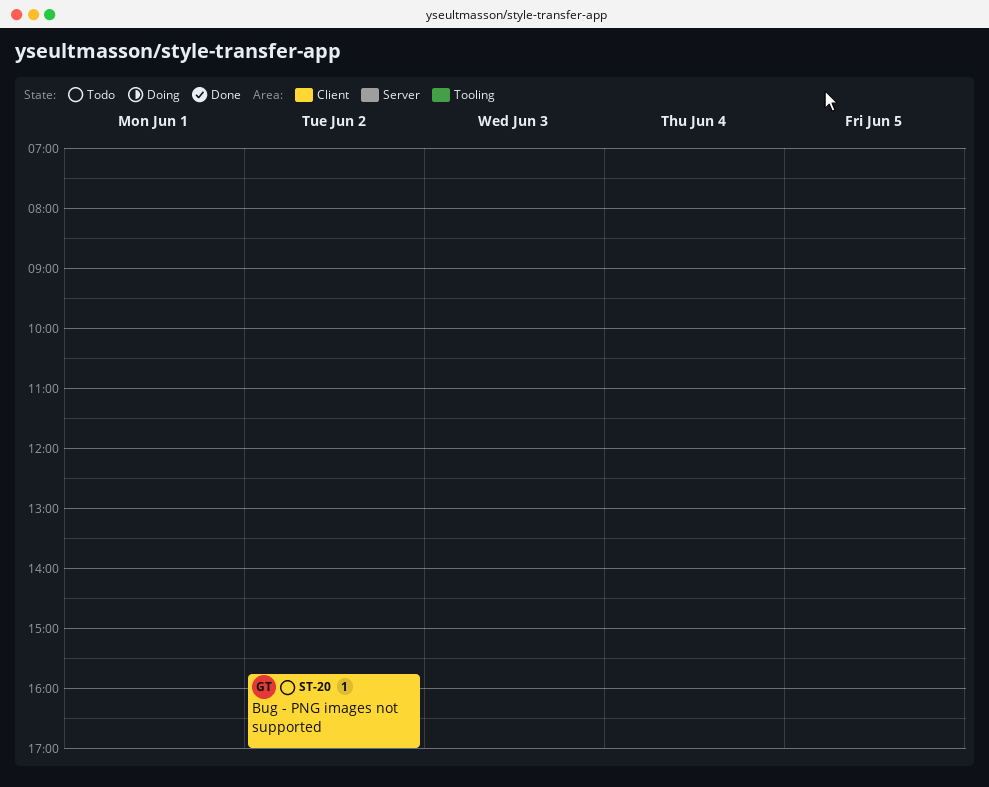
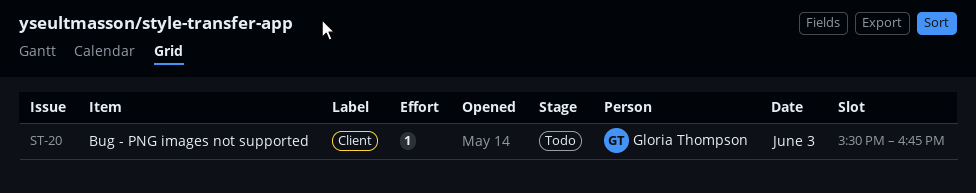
ST-20, day: Jun 2 -> Jun 3
ST-20, begins: 15:45 -> 15:30
ST-20, ends: 17:00 -> 16:45

